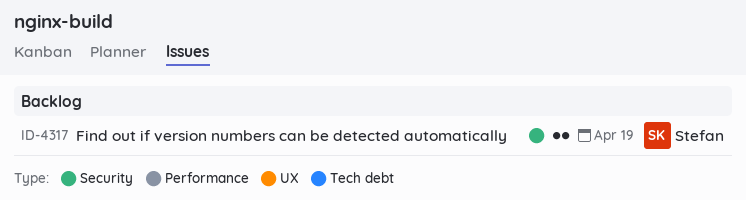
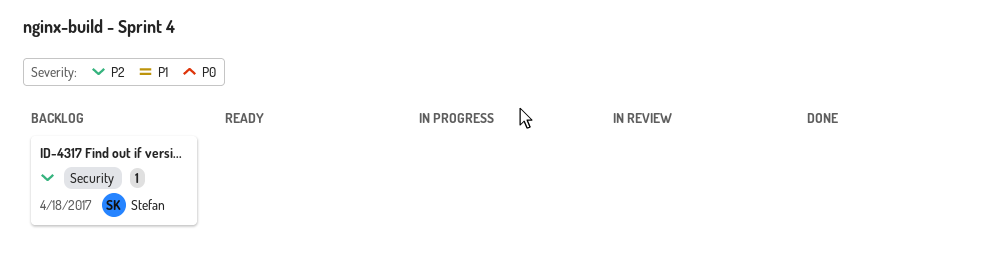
ID-4317, estimate: 2 -> 1
ID-4317, due: Apr 19 -> Apr 18

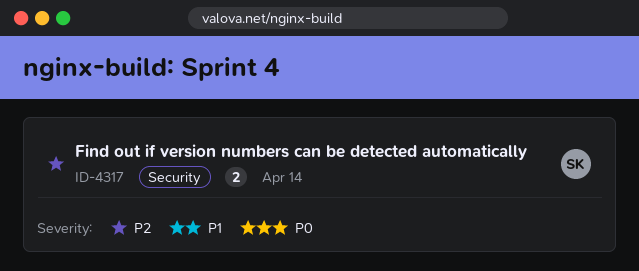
ID-4317, estimate: 1 -> 2
ID-4317, due: Apr 18 -> Apr 14

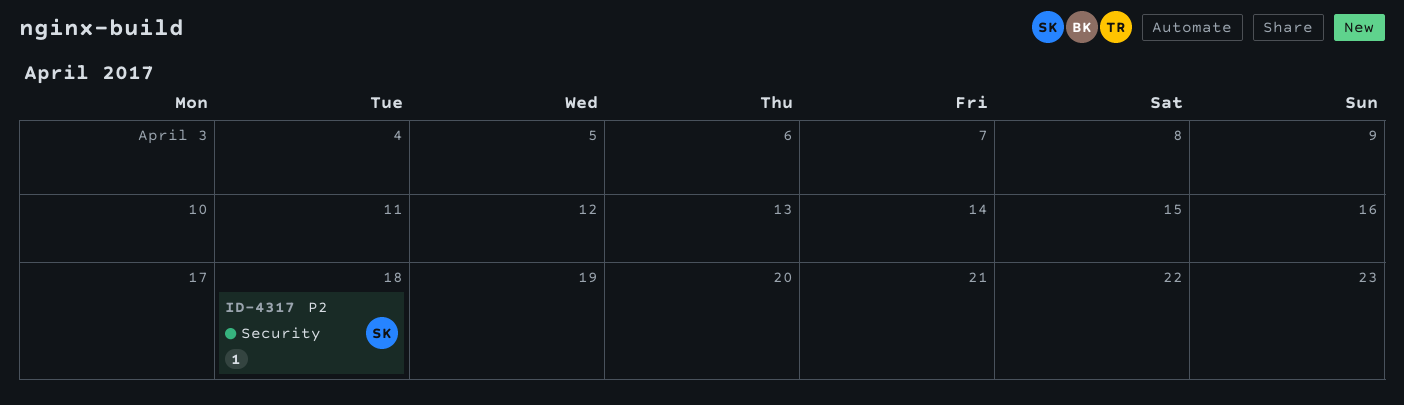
ID-4317, estimate: 2 -> 1
ID-4317, due: Apr 14 -> Apr 18

